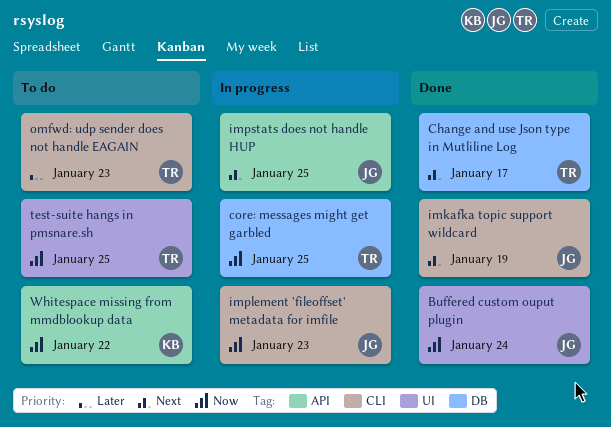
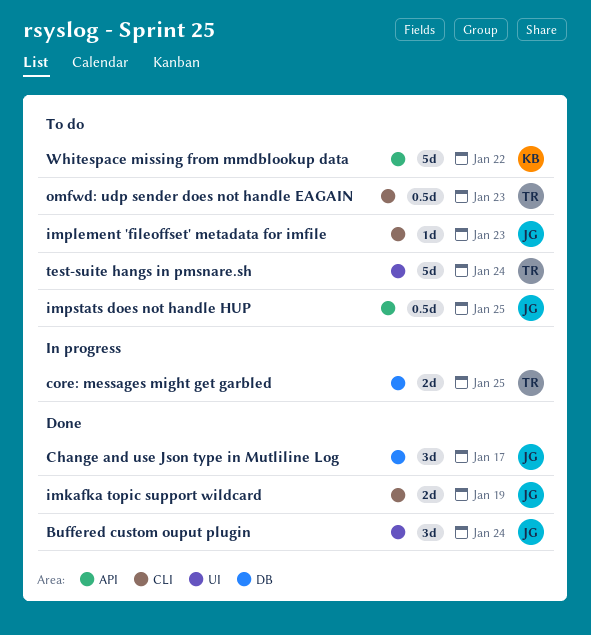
Change and use Json type in Mutliline Log, owner: TR -> JG
implement 'fileoffset' metadata for imfile, status: In progress -> To do
impstats does not handle HUP, status: In progress -> To do
test-suite hangs in pmsnare.sh, due: Jan 25 -> Jan 24

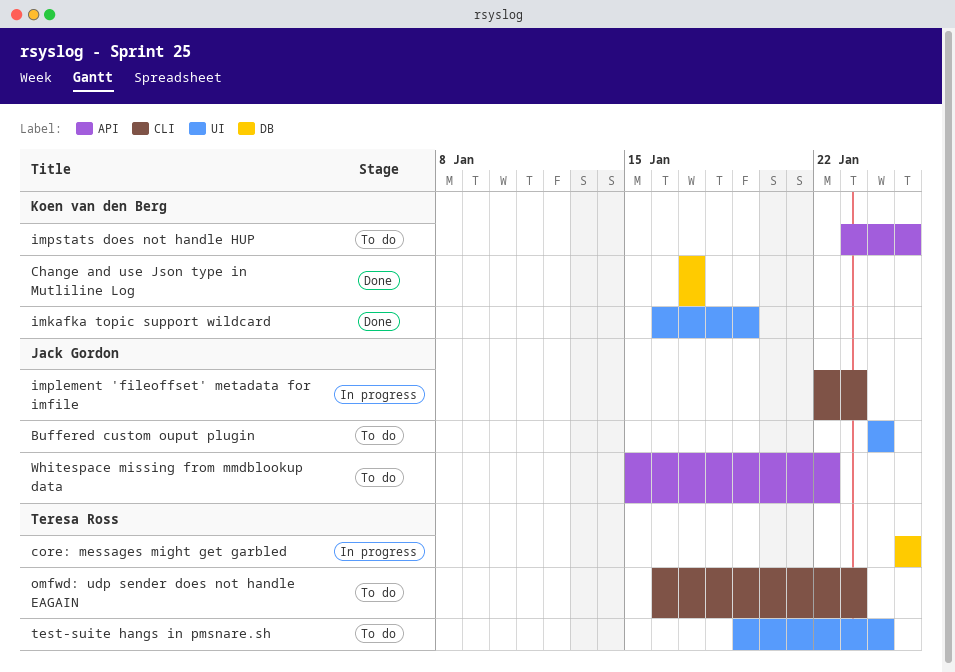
Buffered custom ouput plugin, status: Done -> To do
Change and use Json type in Mutliline Log, owner: Jack Gordon -> Koen van den Berg
imkafka topic support wildcard, owner: Jack Gordon -> Koen van den Berg
imkafka topic support wildcard, label: CLI -> UI
implement 'fileoffset' metadata for imfile, status: To do -> In progress
impstats does not handle HUP, owner: Jack Gordon -> Koen van den Berg
Whitespace missing from mmdblookup data, owner: Koen van den Berg -> Jack Gordon

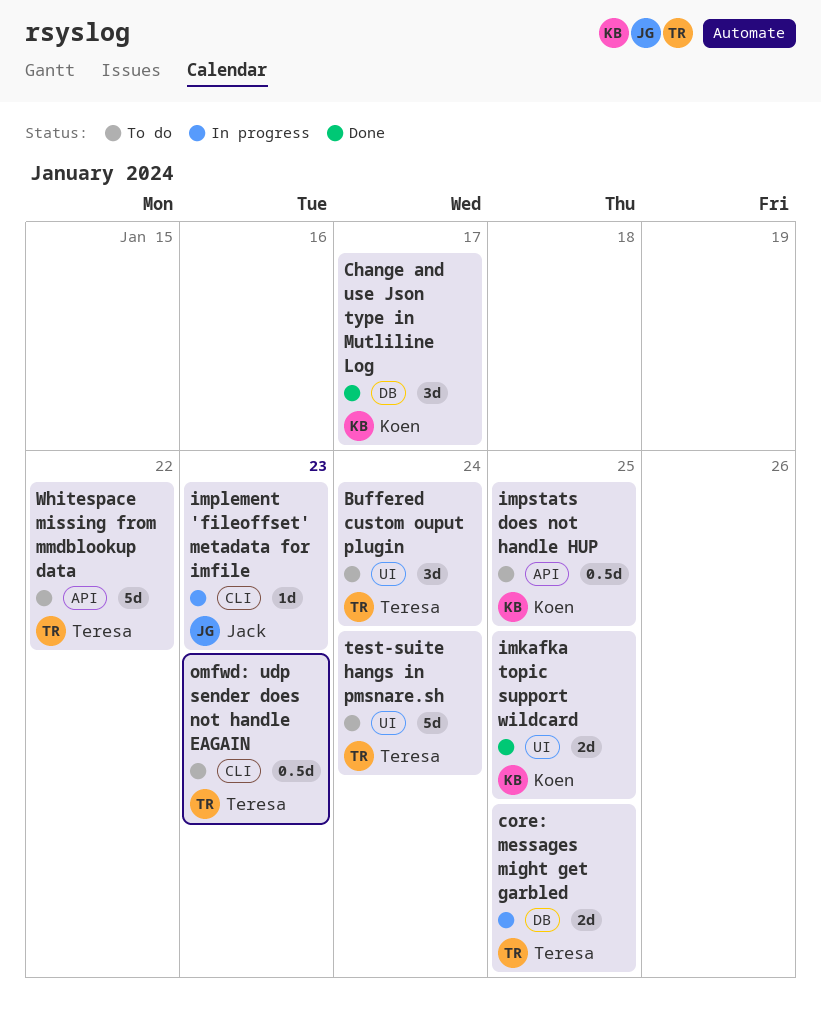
Buffered custom ouput plugin, owner: Jack Gordon -> Teresa Ross
imkafka topic support wildcard, due: Jan 19 -> Jan 25
Whitespace missing from mmdblookup data, owner: Jack Gordon -> Teresa Ross

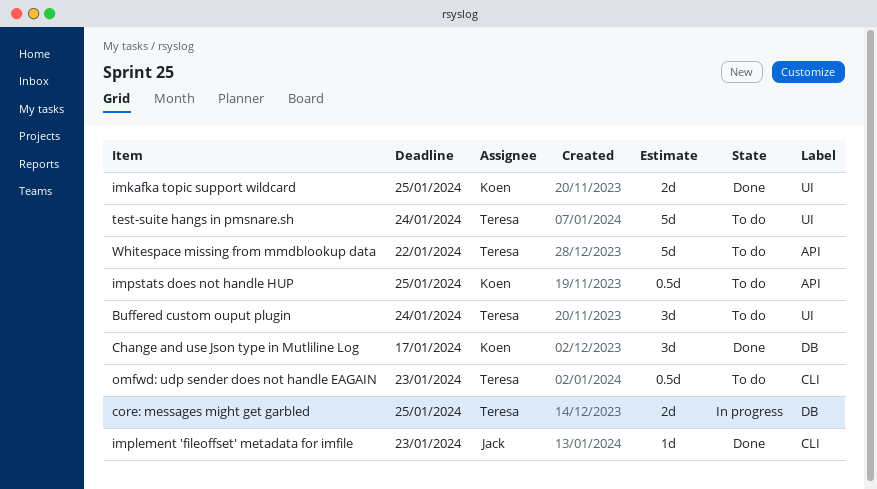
implement 'fileoffset' metadata for imfile, status: In progress -> Done

